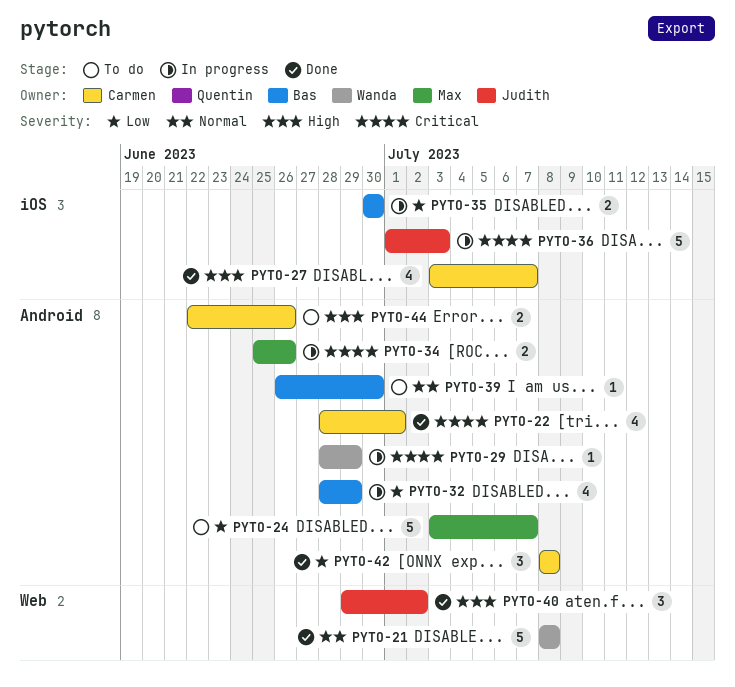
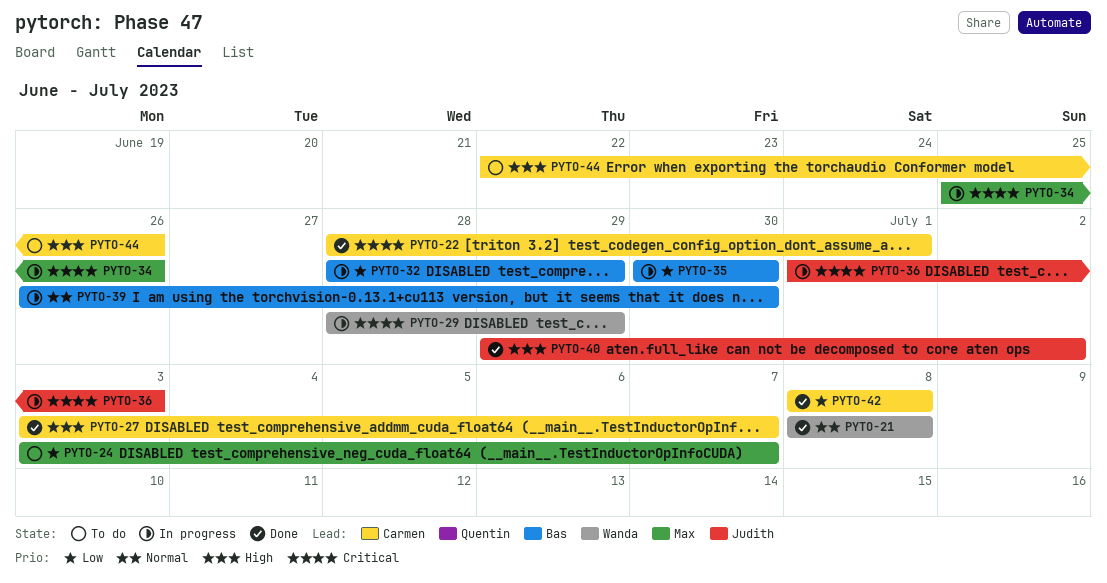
PYTO-39, status: To do -> In progress

